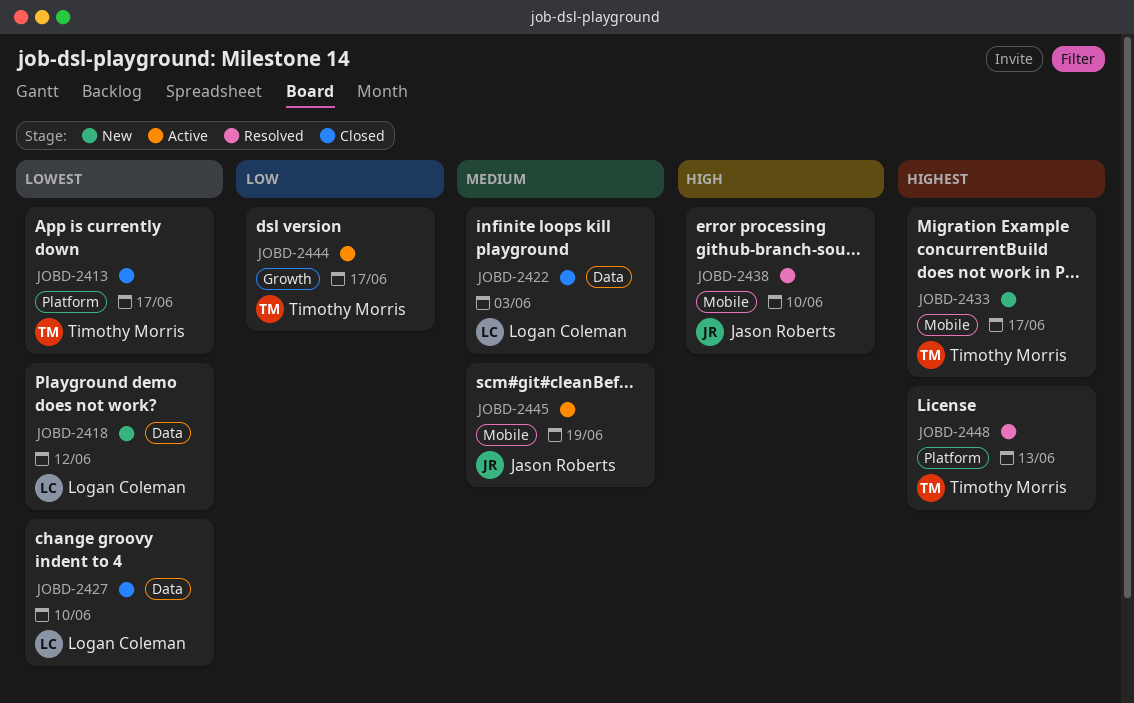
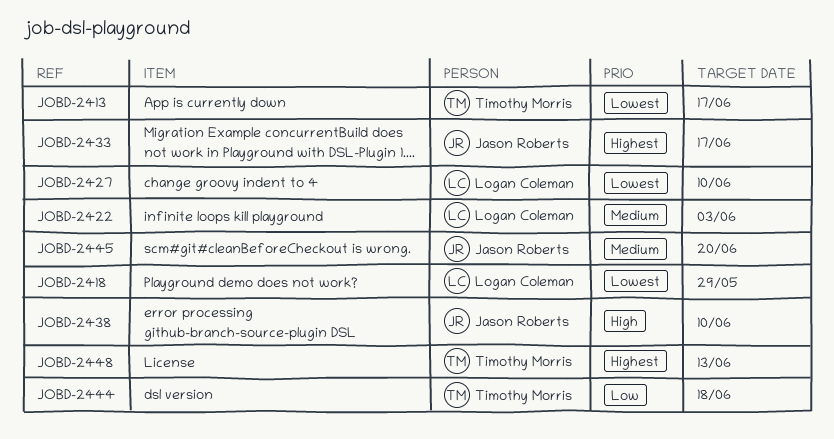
JOBD-2418, due: Jun 12 -> May 29
JOBD-2433, owner: Timothy Morris -> Jason Roberts
JOBD-2444, due: Jun 17 -> Jun 18
JOBD-2445, due: Jun 19 -> Jun 20

